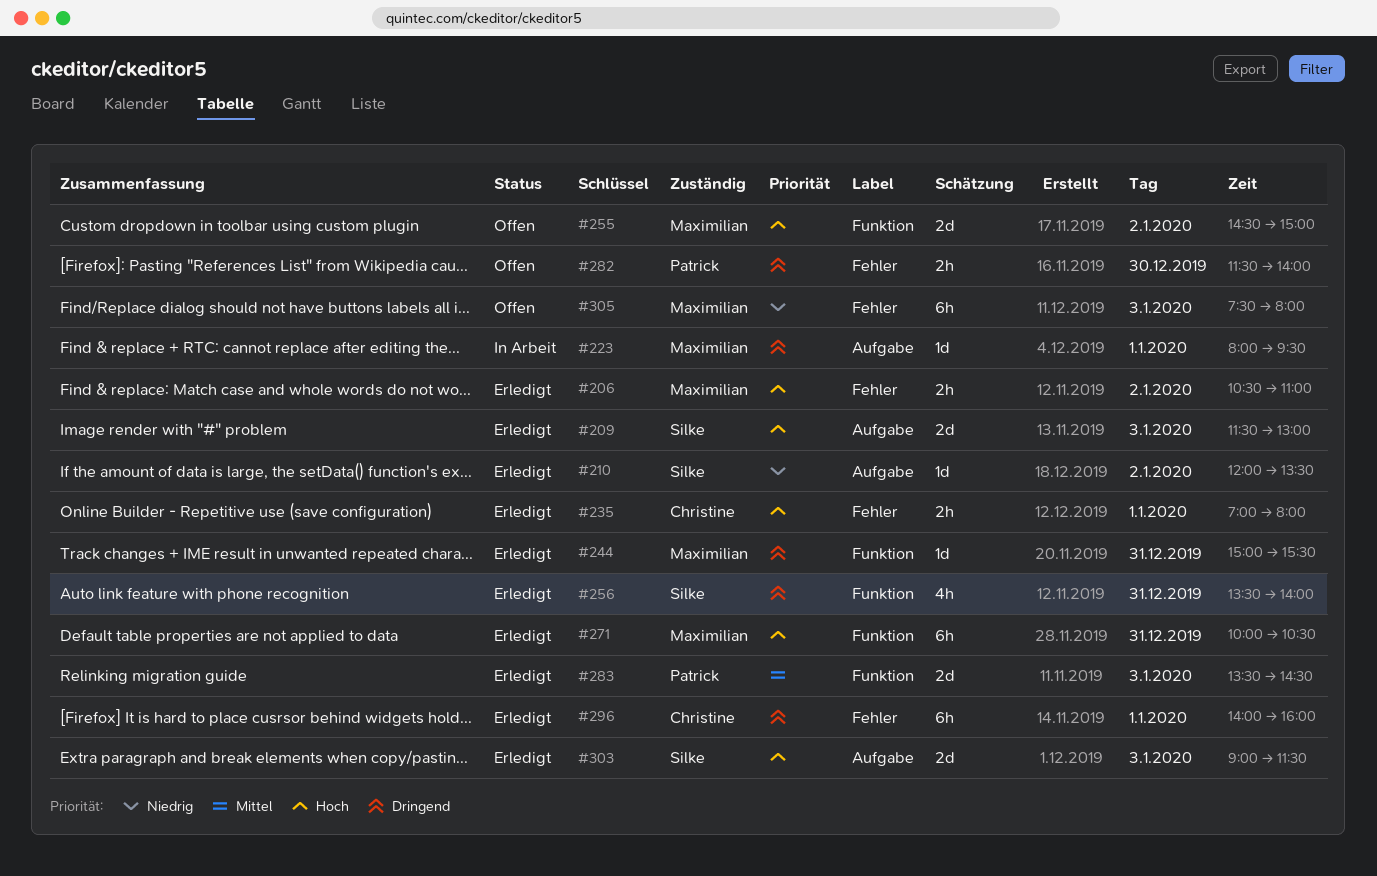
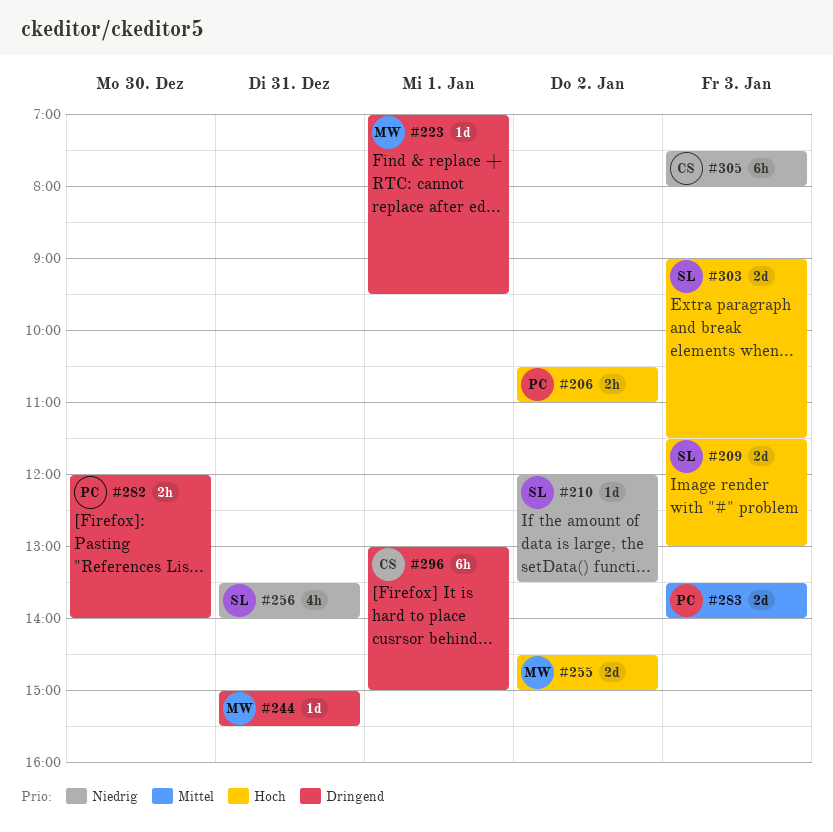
#206, owner: Maximilian -> Patrick
#223, begins: 08:00 -> 07:00
#235: present -> none
#256, priority: Dringend -> Niedrig
#271: present -> none
#282, begins: 11:30 -> 12:00
#283, ends: 14:30 -> 14:00
#296, begins: 14:00 -> 13:00
#296, ends: 16:00 -> 15:00
#305, owner: Maximilian -> Christine

